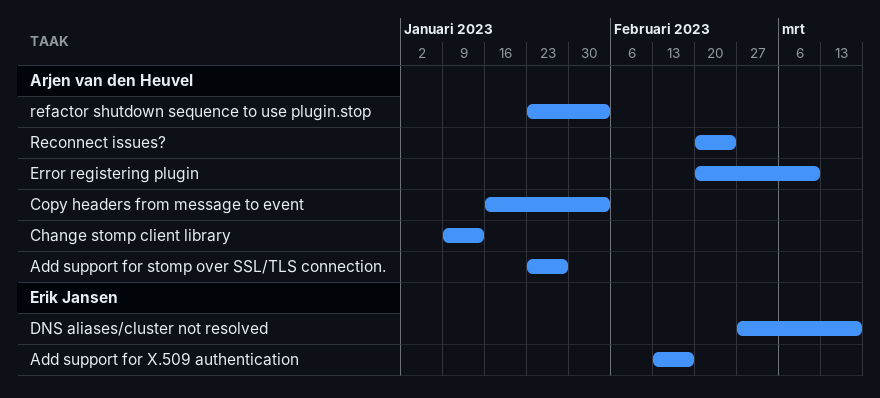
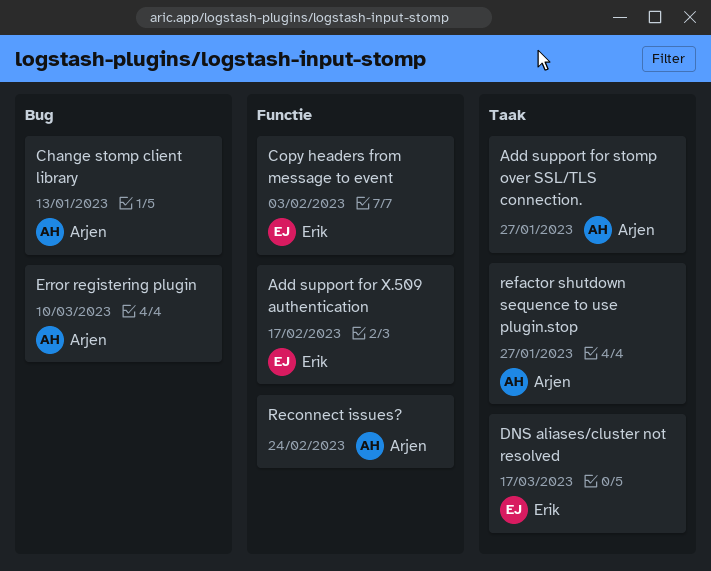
Copy headers from message to event, owner: Arjen van den Heuvel -> Erik Jansen
refactor shutdown sequence to use plugin.stop, due: Feb 3 -> Jan 27

